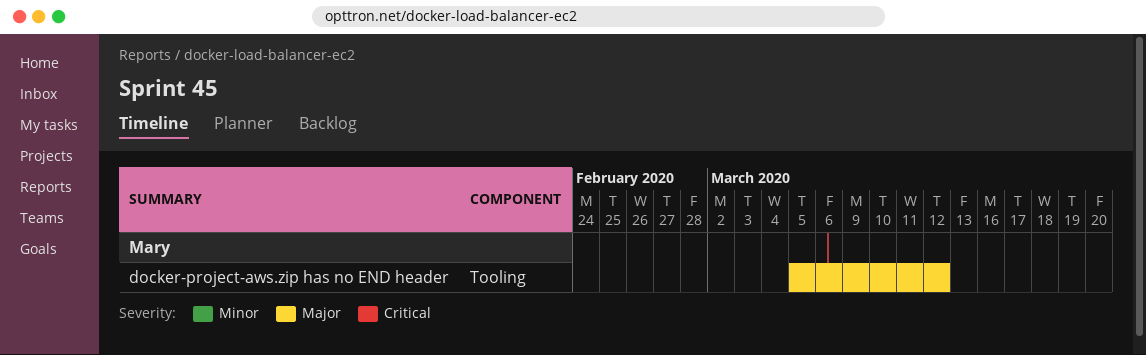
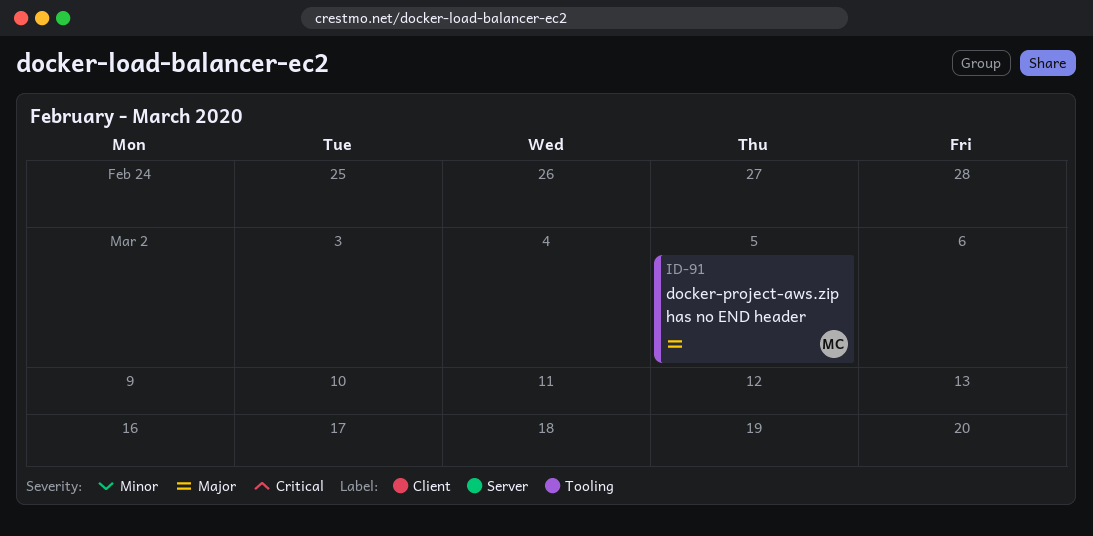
docker-project-aws.zip has no END header, due: Mar 12 -> Mar 5

